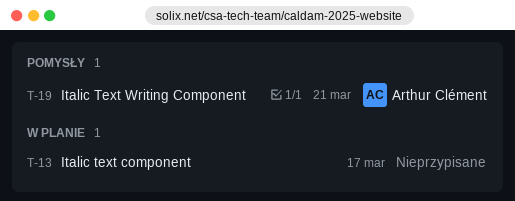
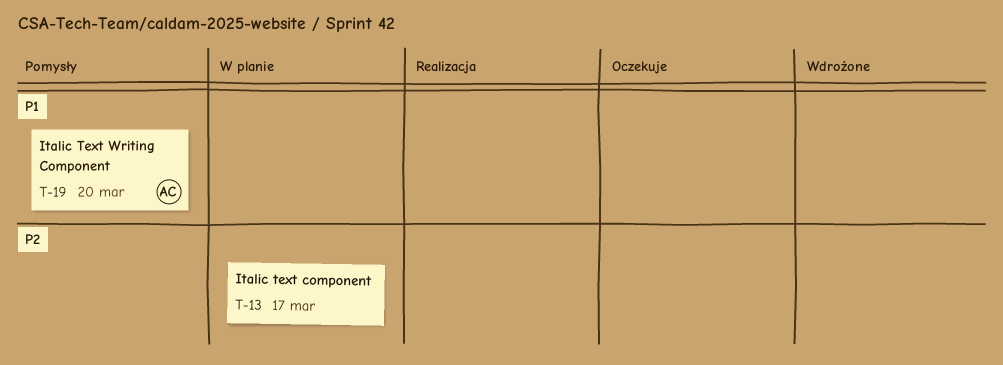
T-19, due: Mar 21 -> Mar 20

